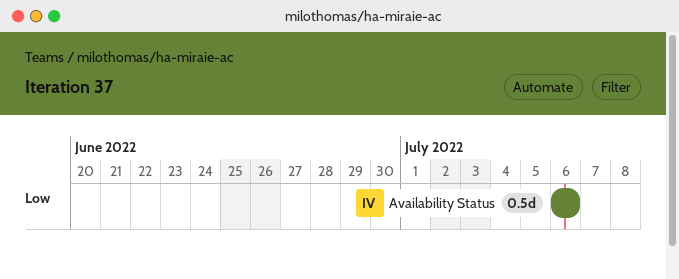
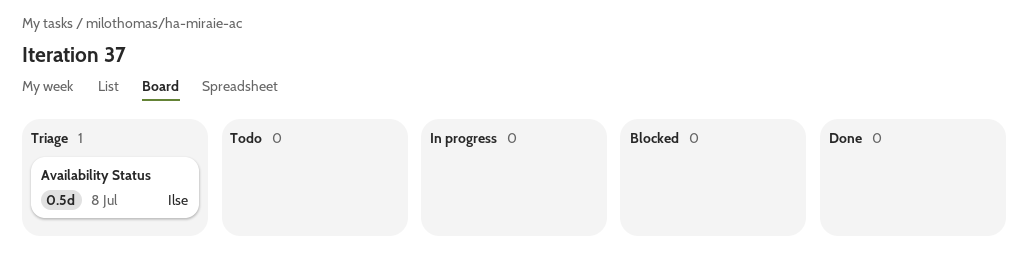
Availability Status, due: Jul 6 -> Jul 8

